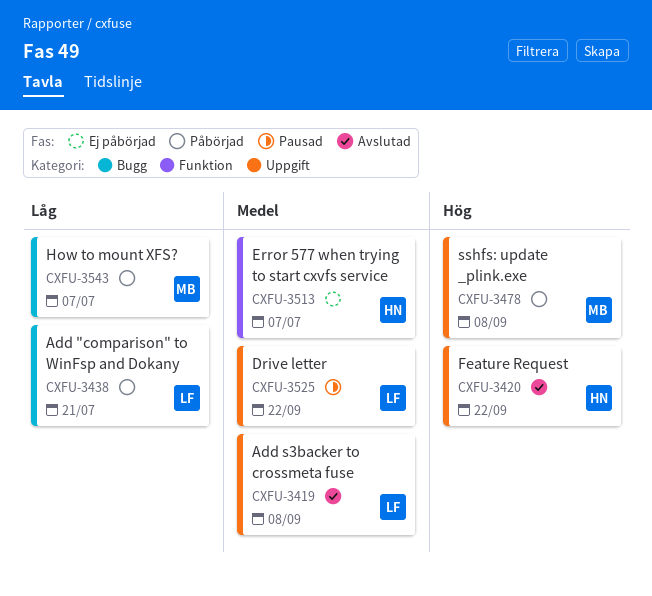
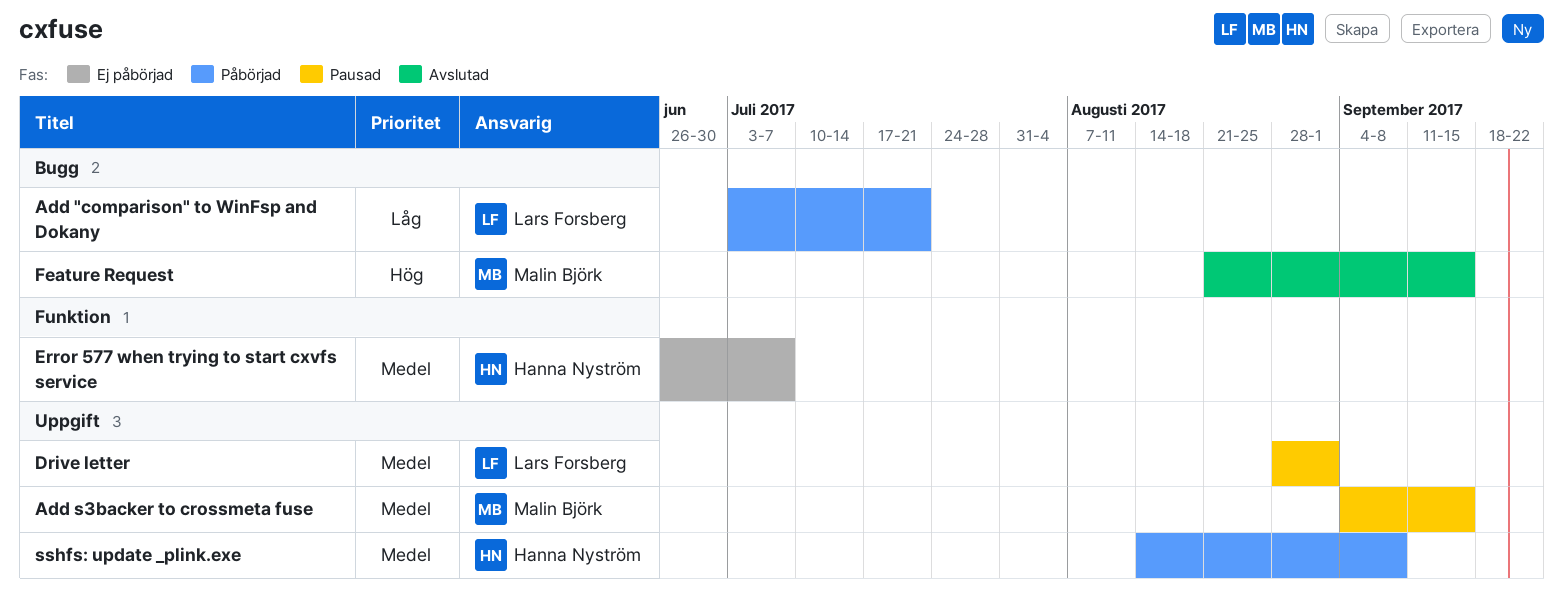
Add s3backer to crossmeta fuse, status: Avslutad -> Pausad
Add s3backer to crossmeta fuse, owner: Lars Forsberg -> Malin Björk
Add s3backer to crossmeta fuse, due: Sep 8 -> Sep 15
Drive letter, due: Sep 22 -> Sep 1
Feature Request, owner: Hanna Nyström -> Malin Björk
Feature Request, label: Uppgift -> Bugg
Feature Request, due: Sep 22 -> Sep 15
How to mount XFS?: present -> none
sshfs: update _plink.exe, owner: Malin Björk -> Hanna Nyström
sshfs: update _plink.exe, priority: Hög -> Medel

